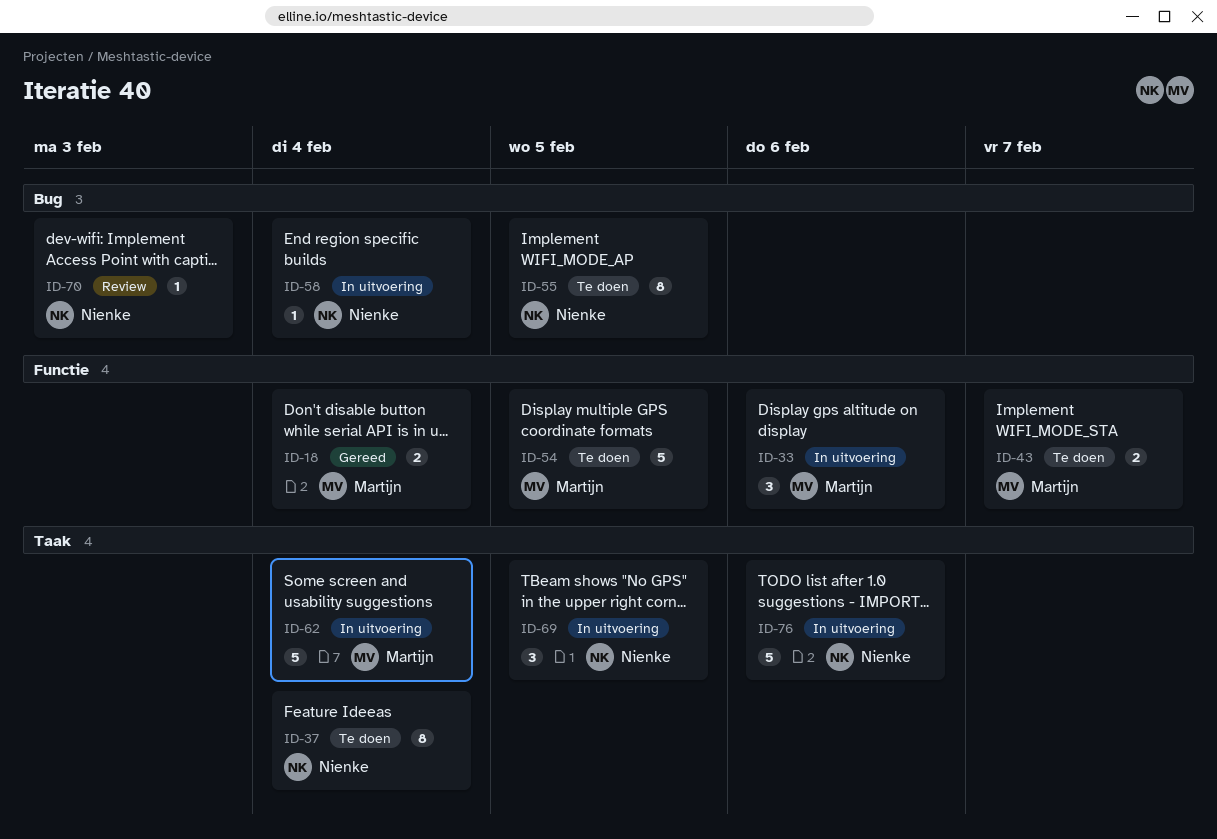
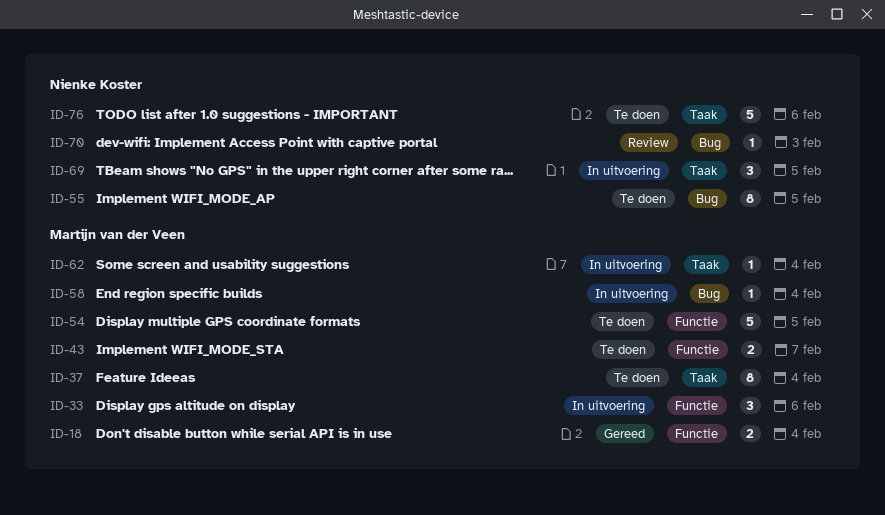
ID-37, owner: Nienke Koster -> Martijn van der Veen
ID-58, owner: Nienke Koster -> Martijn van der Veen
ID-62, estimate: 5 -> 1
ID-76, status: In uitvoering -> Te doen

